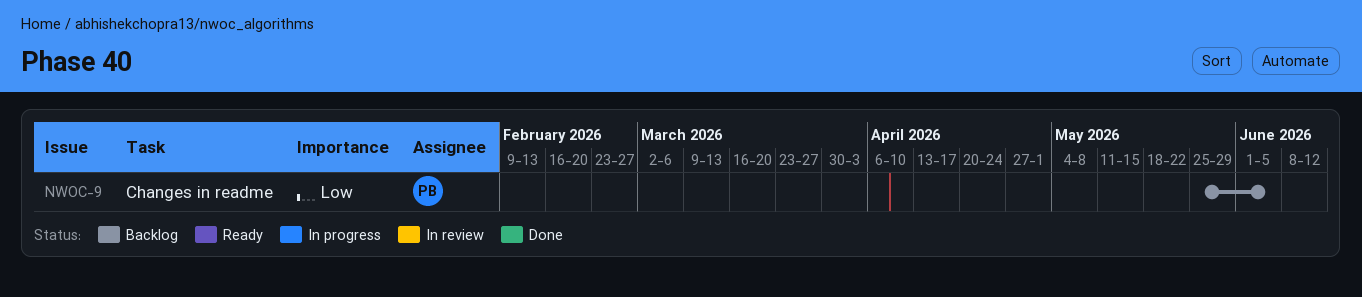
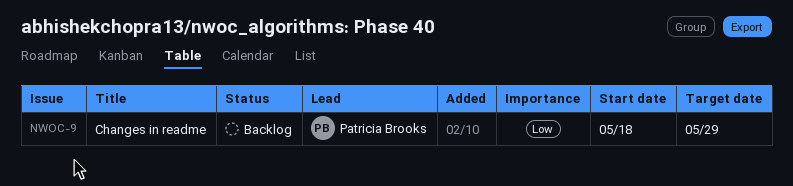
NWOC-9, start: May 25 -> May 18
NWOC-9, due: Jun 5 -> May 29

